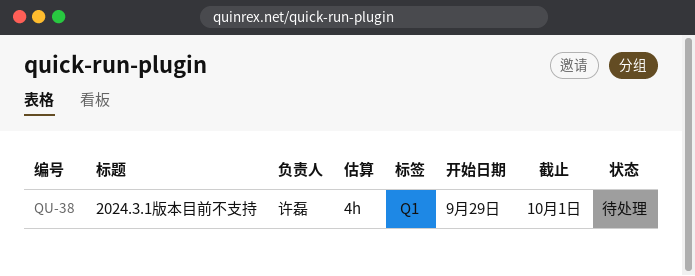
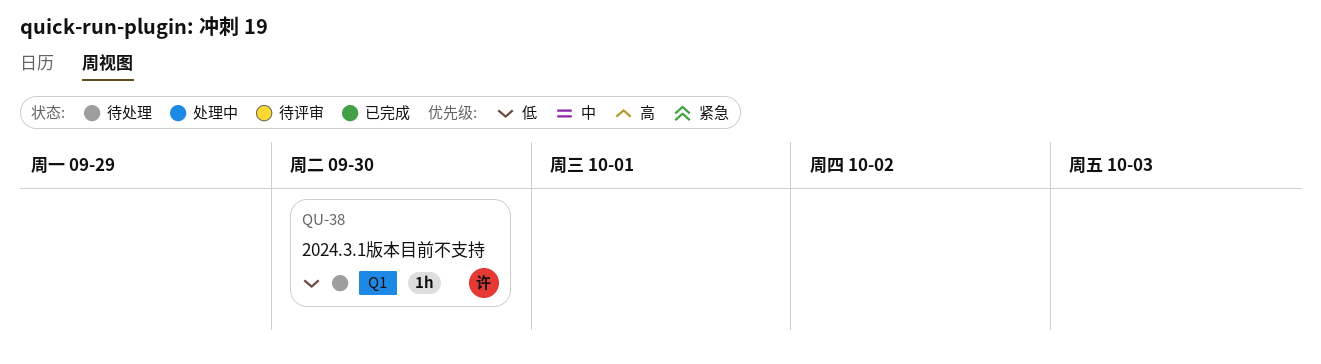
QU-38, estimate: 4h -> 1h
QU-38, due: Oct 1 -> Sep 30

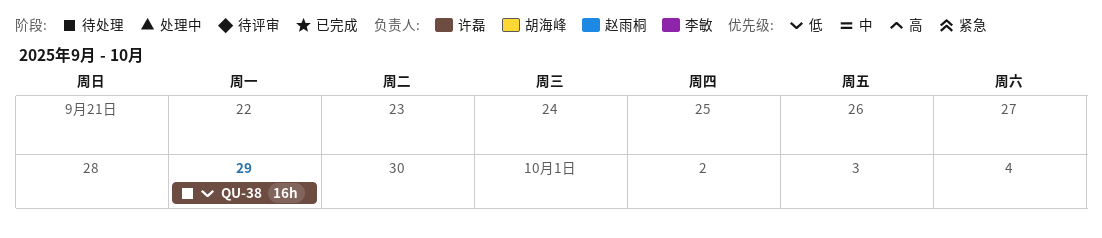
QU-38, estimate: 1h -> 16h
QU-38, due: Sep 30 -> Sep 29

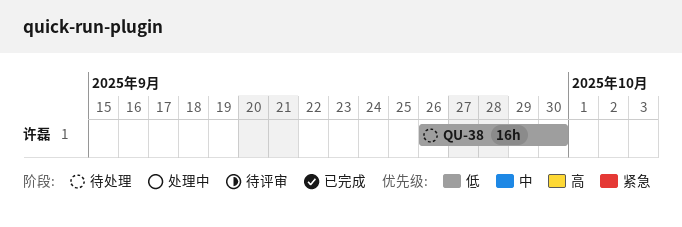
QU-38, start: Sep 29 -> Sep 26
QU-38, due: Sep 29 -> Sep 30

